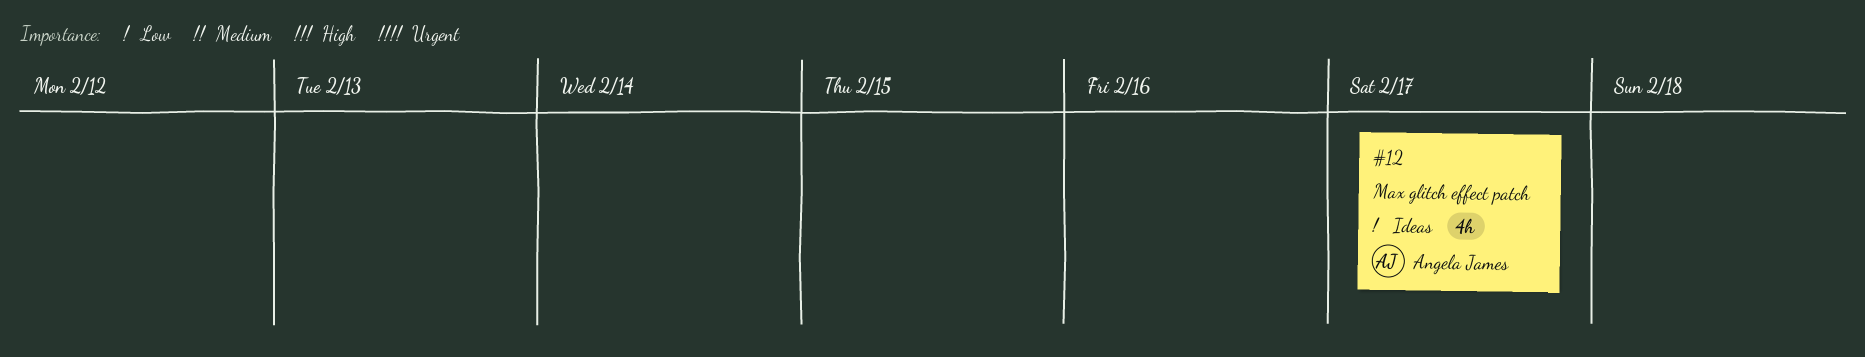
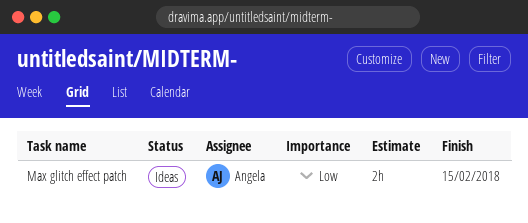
Max glitch effect patch, estimate: 4h -> 2h
Max glitch effect patch, due: Feb 17 -> Feb 15

